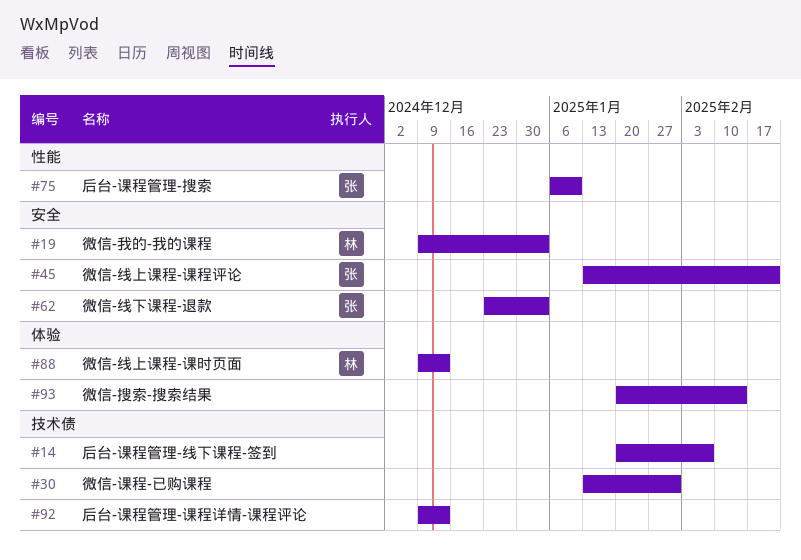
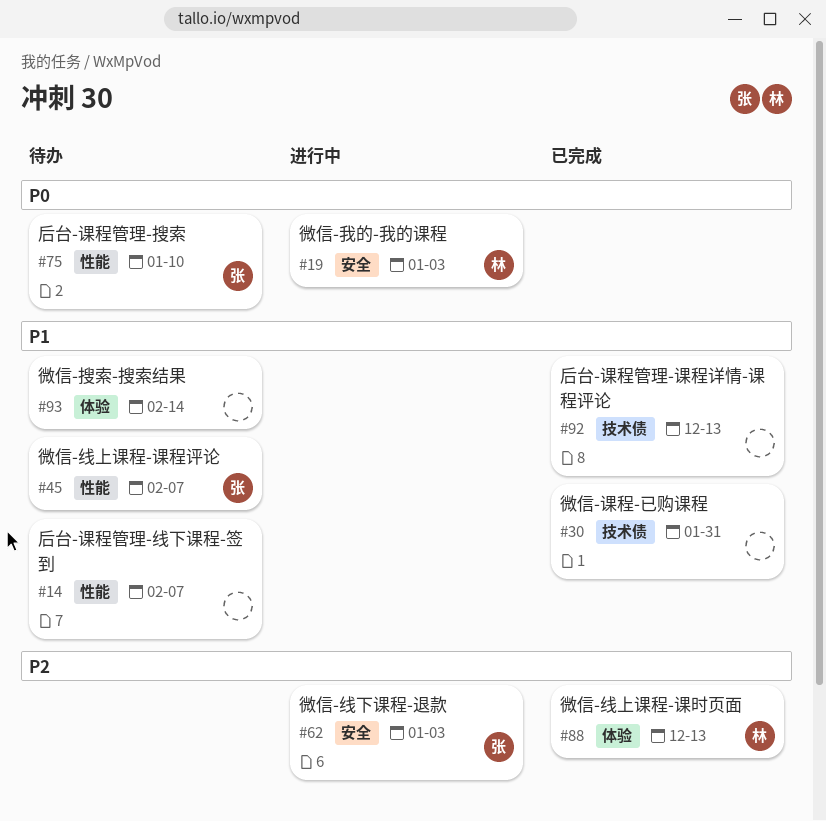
#14, label: 技术债 -> 性能
#45, label: 安全 -> 性能
#45, due: Feb 21 -> Feb 7

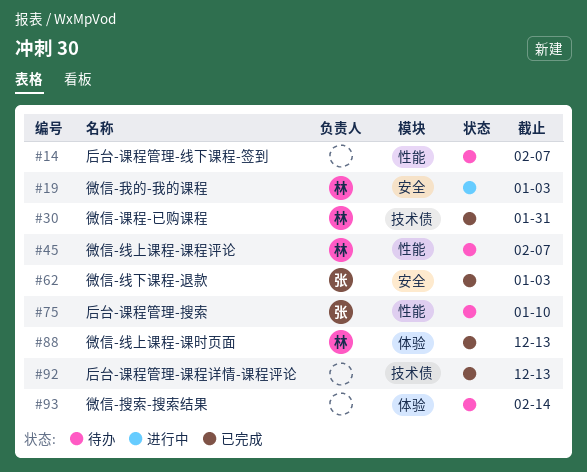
#30, owner: none -> 林
#45, owner: 张 -> 林
#62, status: 进行中 -> 已完成

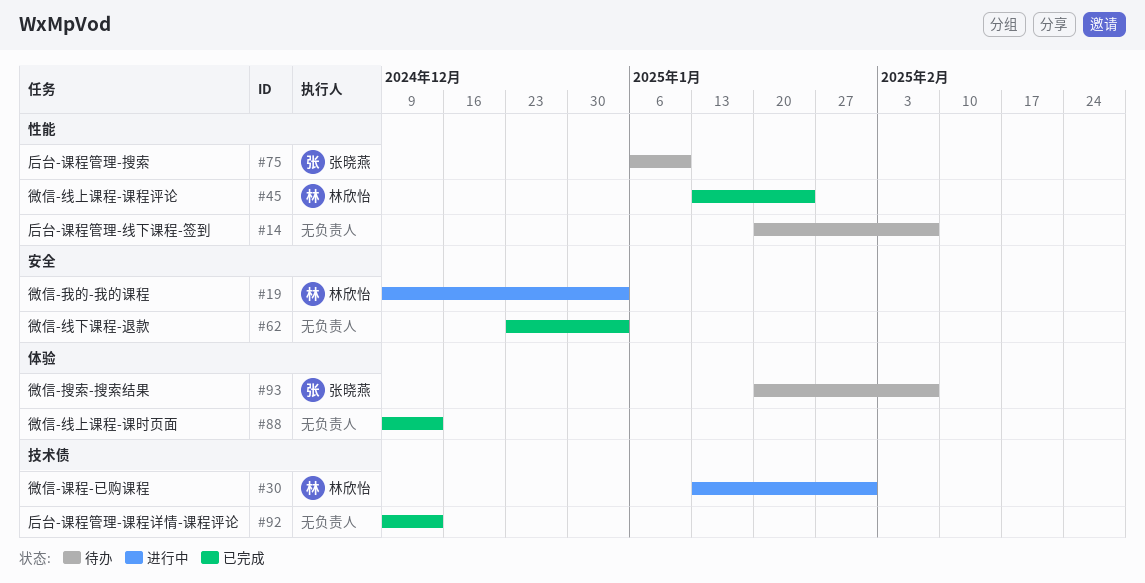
#30, status: 已完成 -> 进行中
#45, status: 待办 -> 已完成
#45, due: Feb 7 -> Jan 24
#62, owner: 张晓燕 -> none
#88, owner: 林欣怡 -> none
#93, owner: none -> 张晓燕
#93, due: Feb 14 -> Feb 7

